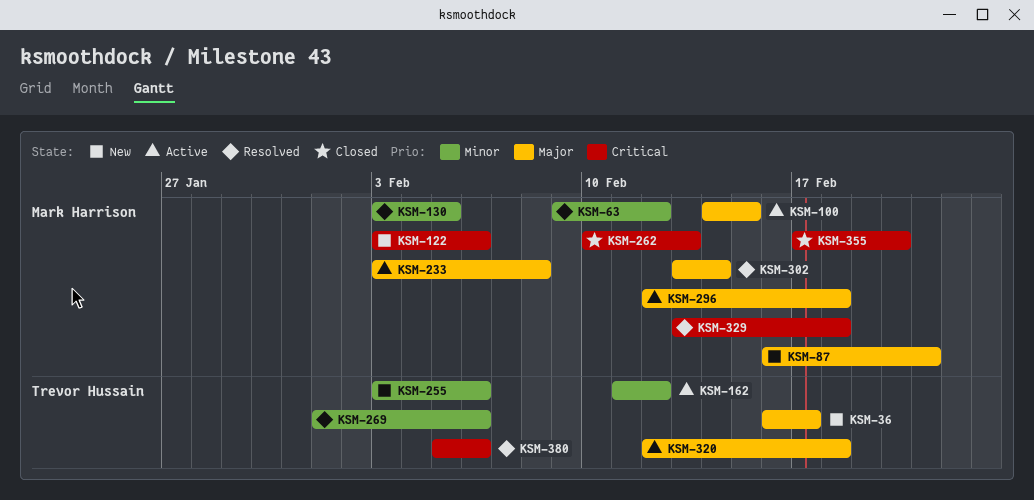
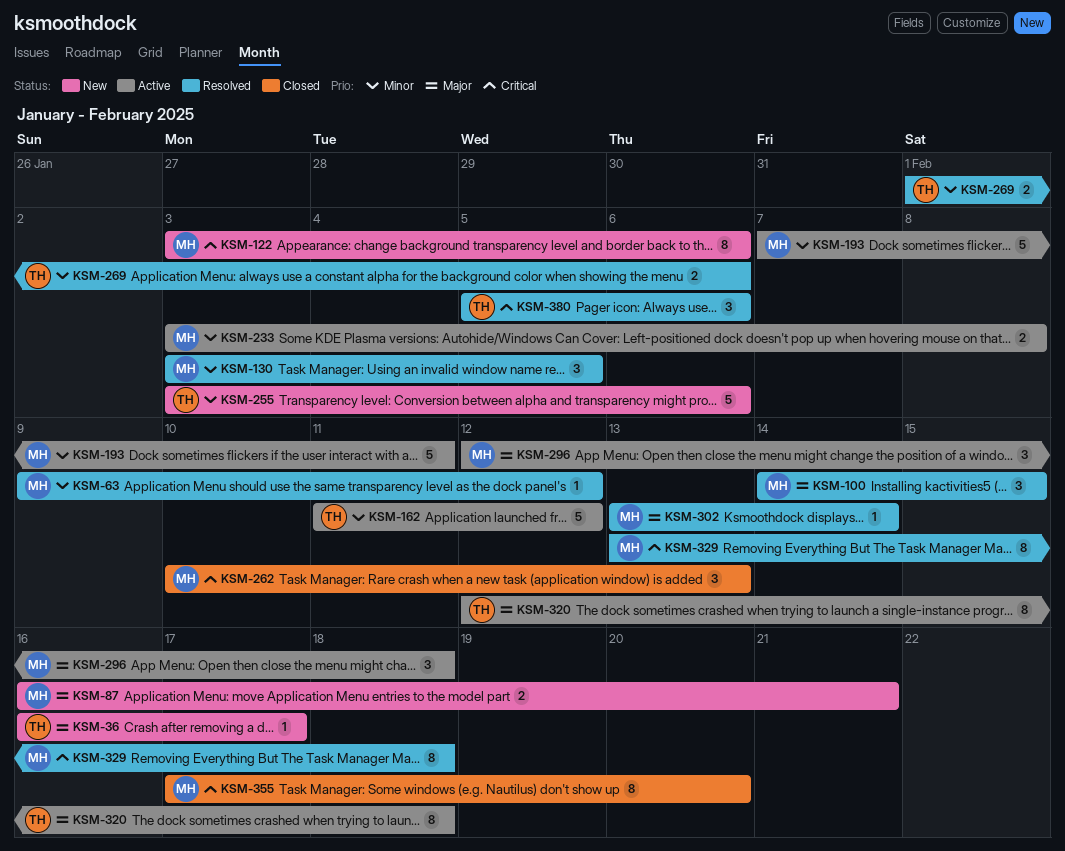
KSM-100, status: Active -> Resolved
KSM-193: none -> present
KSM-233, priority: Major -> Minor

